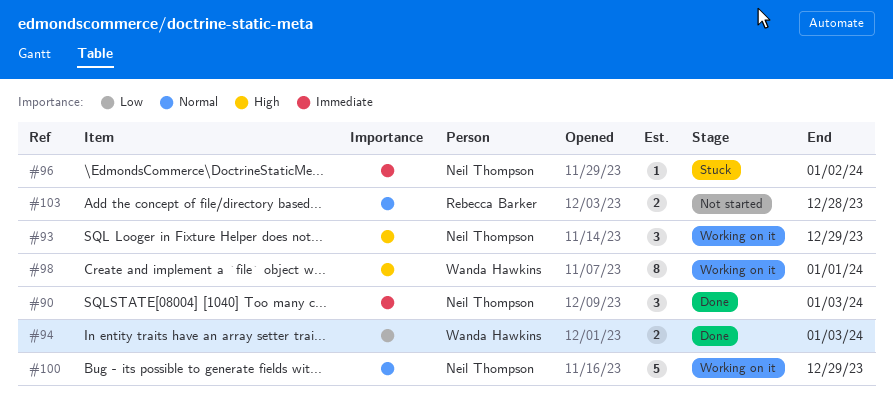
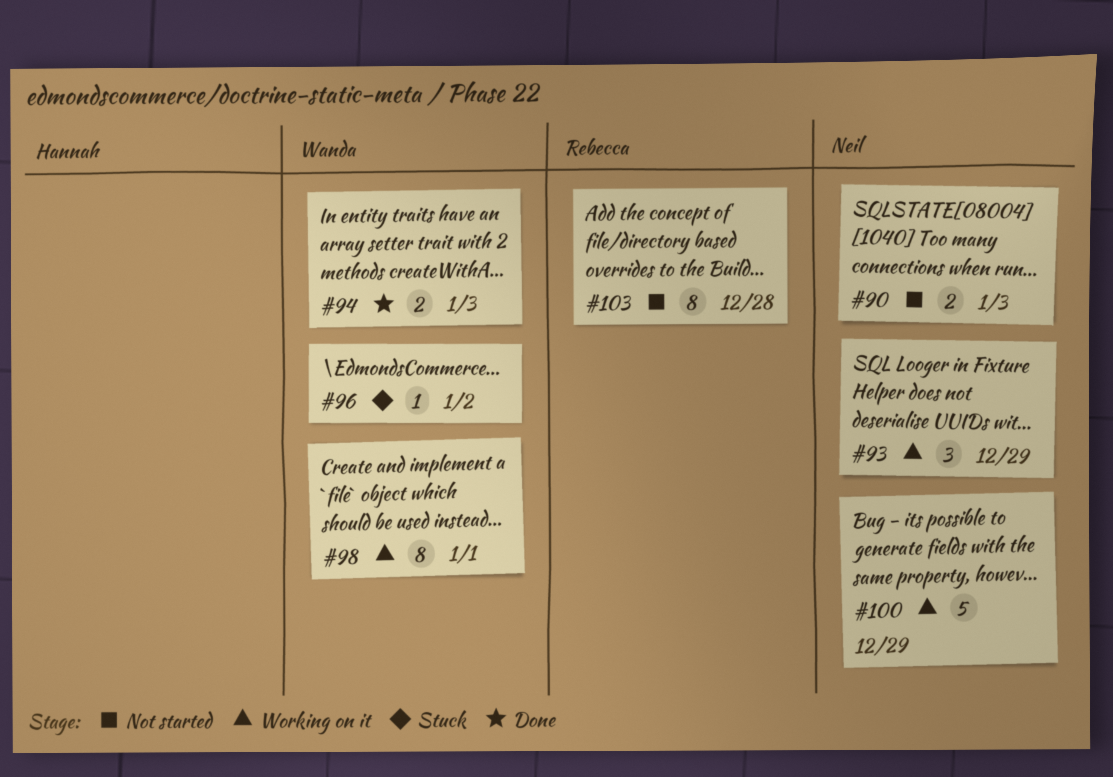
#90, status: Done -> Not started
#90, estimate: 3 -> 2
#96, owner: Neil Thompson -> Wanda Hawkins
#103, estimate: 2 -> 8

